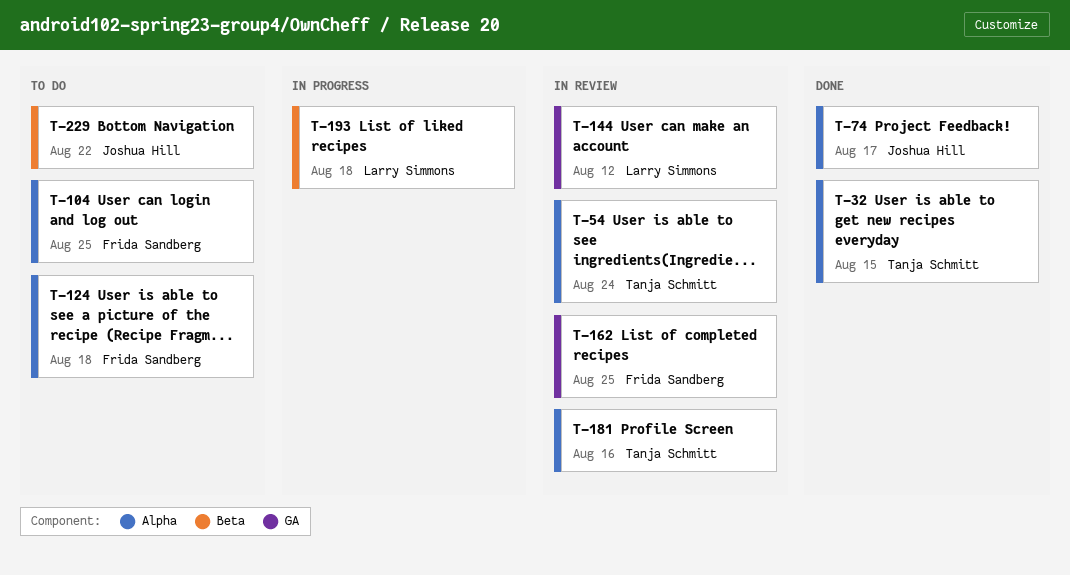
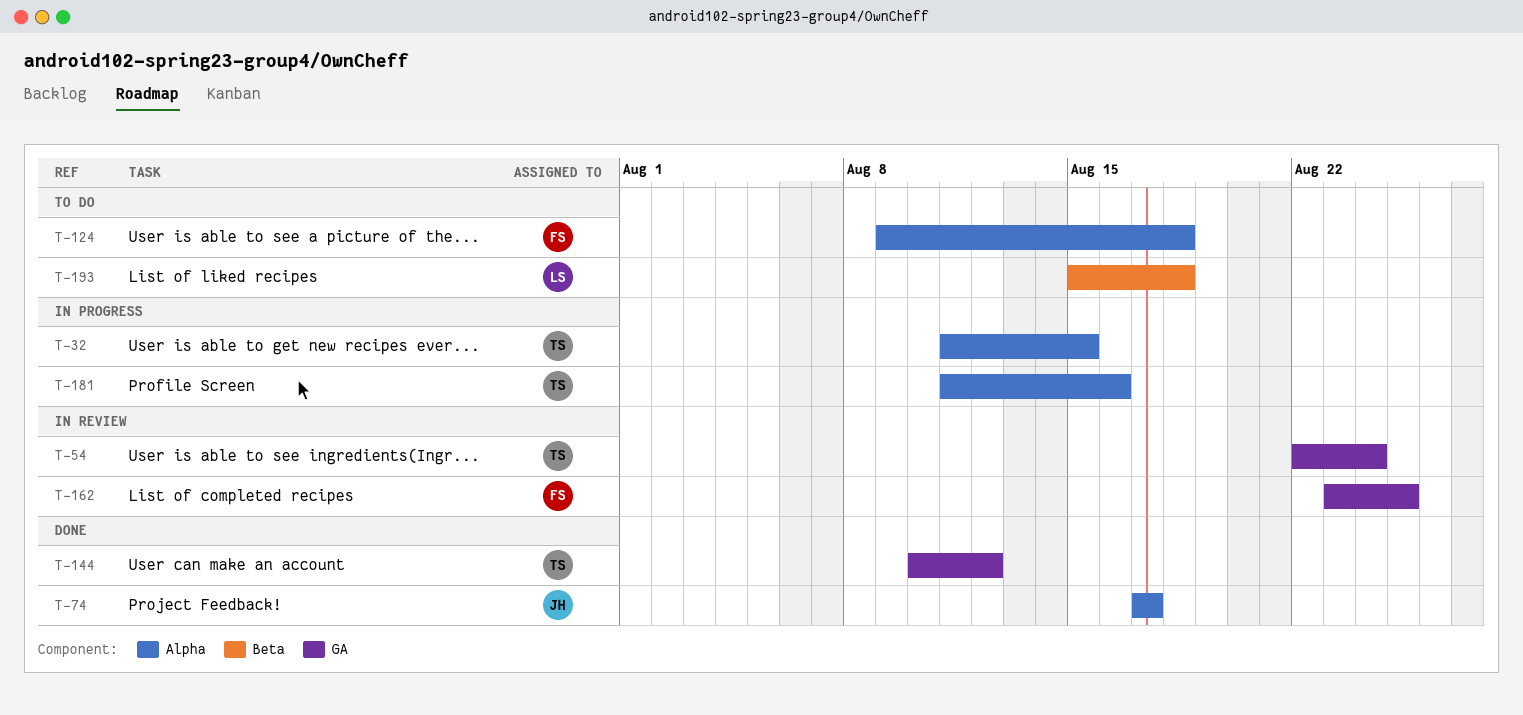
T-32, status: Done -> In progress
T-54, label: Alpha -> GA
T-104: present -> none
T-144, status: In review -> Done
T-144, owner: Larry Simmons -> Tanja Schmitt
T-181, status: In review -> In progress
T-193, status: In progress -> To do
T-229: present -> none

